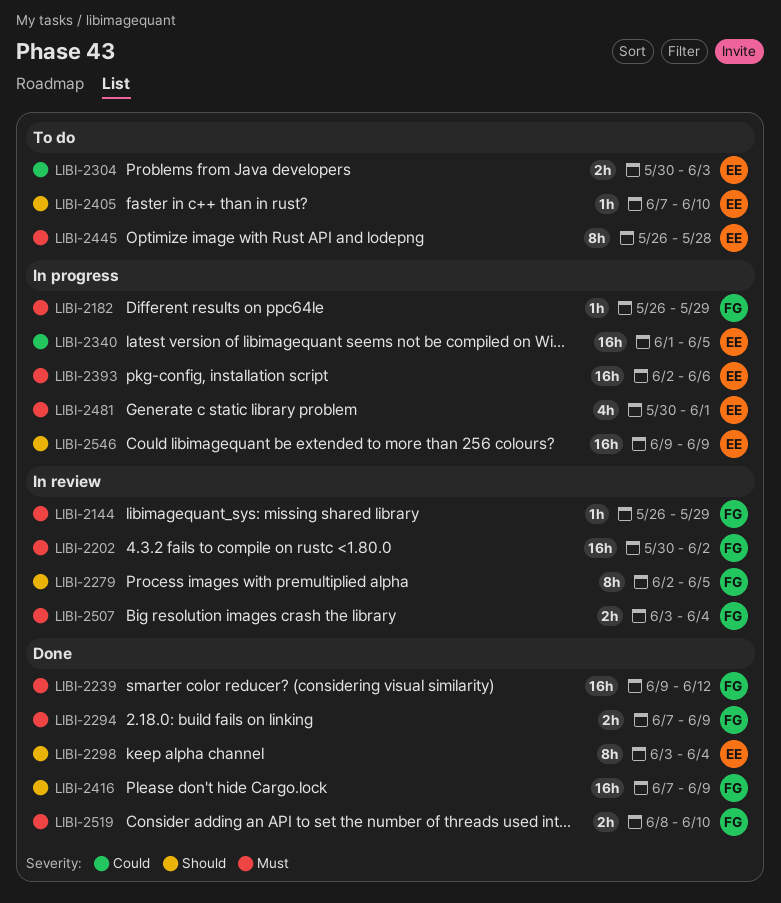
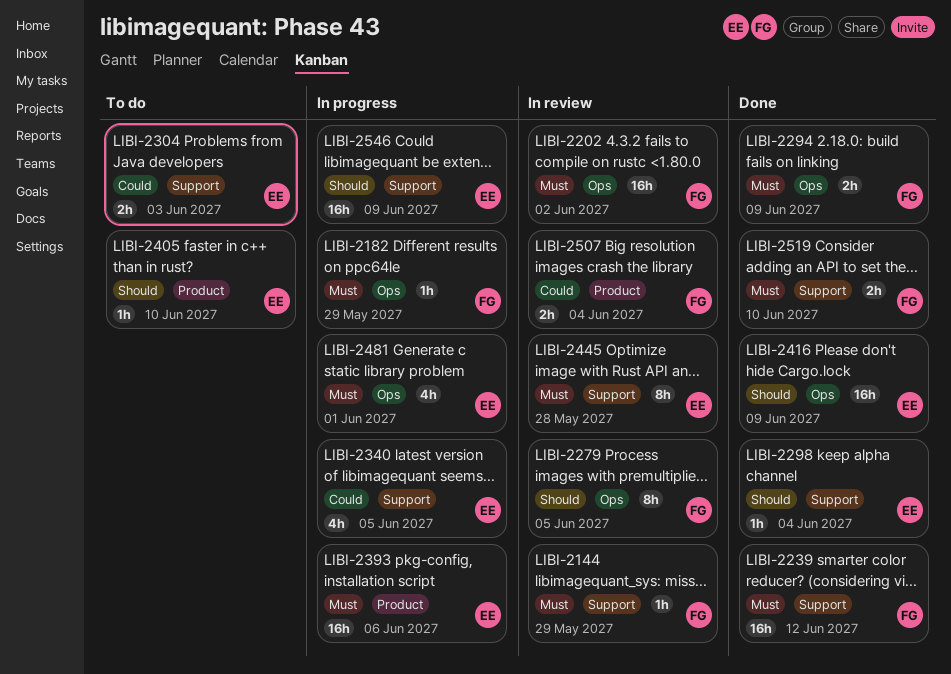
LIBI-2298, estimate: 8h -> 1h
LIBI-2340, estimate: 16h -> 4h
LIBI-2416, owner: FG -> EE
LIBI-2445, status: To do -> In review
LIBI-2507, priority: Must -> Could

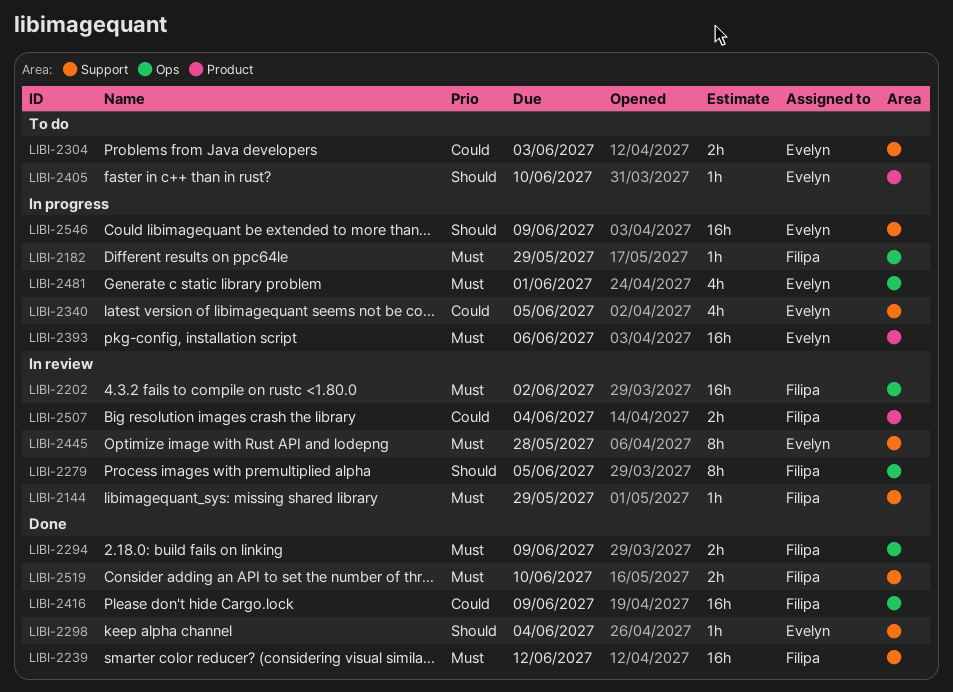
LIBI-2416, owner: Evelyn -> Filipa
LIBI-2416, priority: Should -> Could

